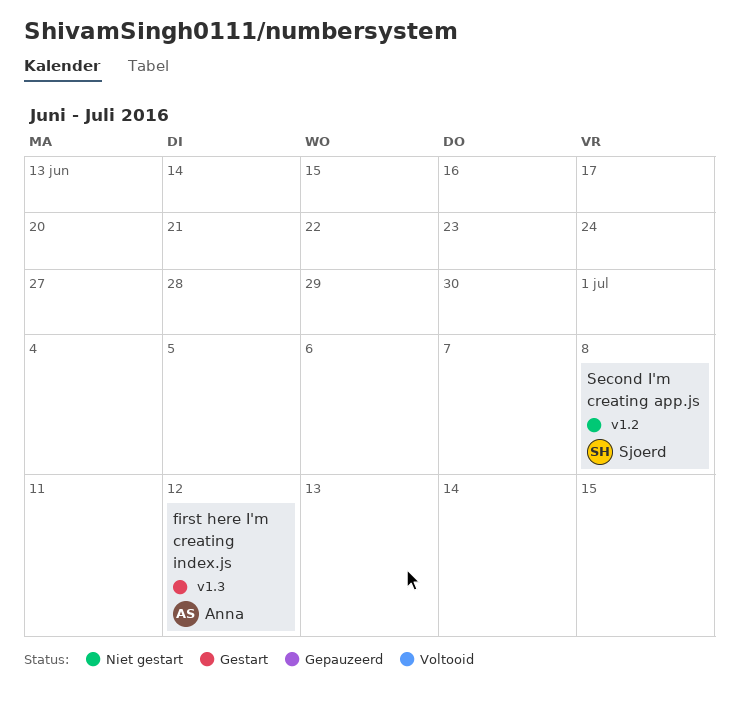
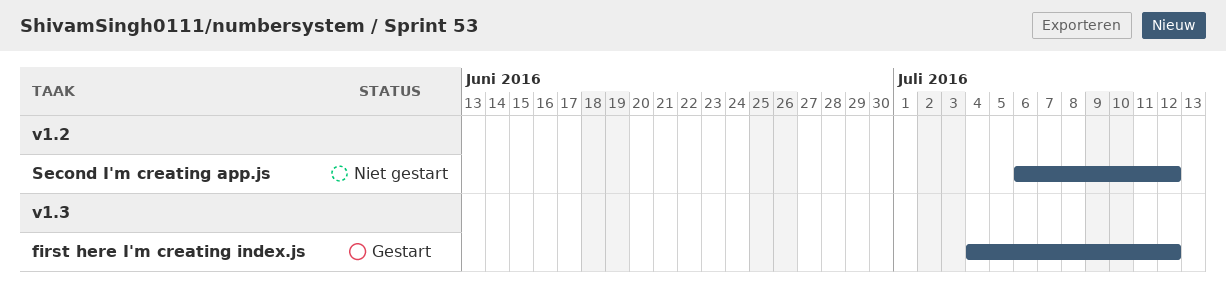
Second I'm creating app.js, due: Jul 8 -> Jul 12

